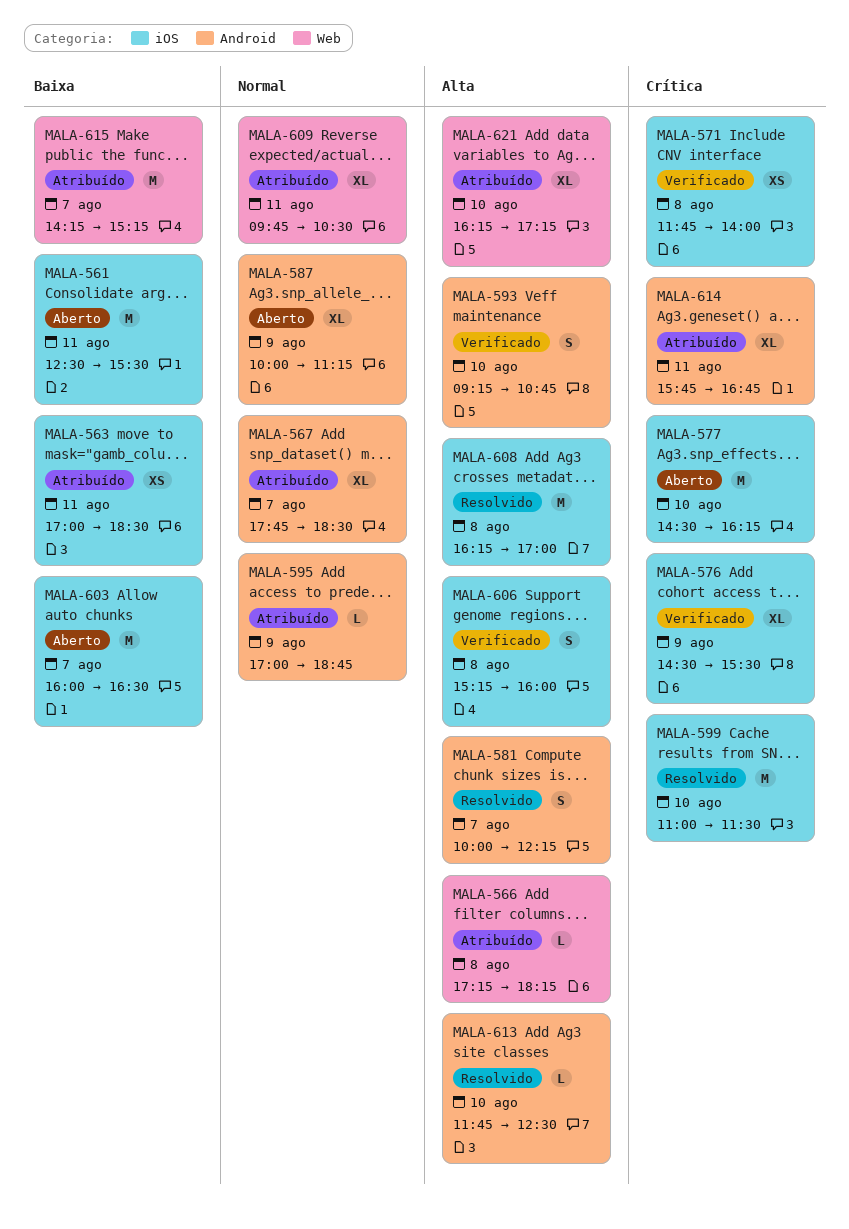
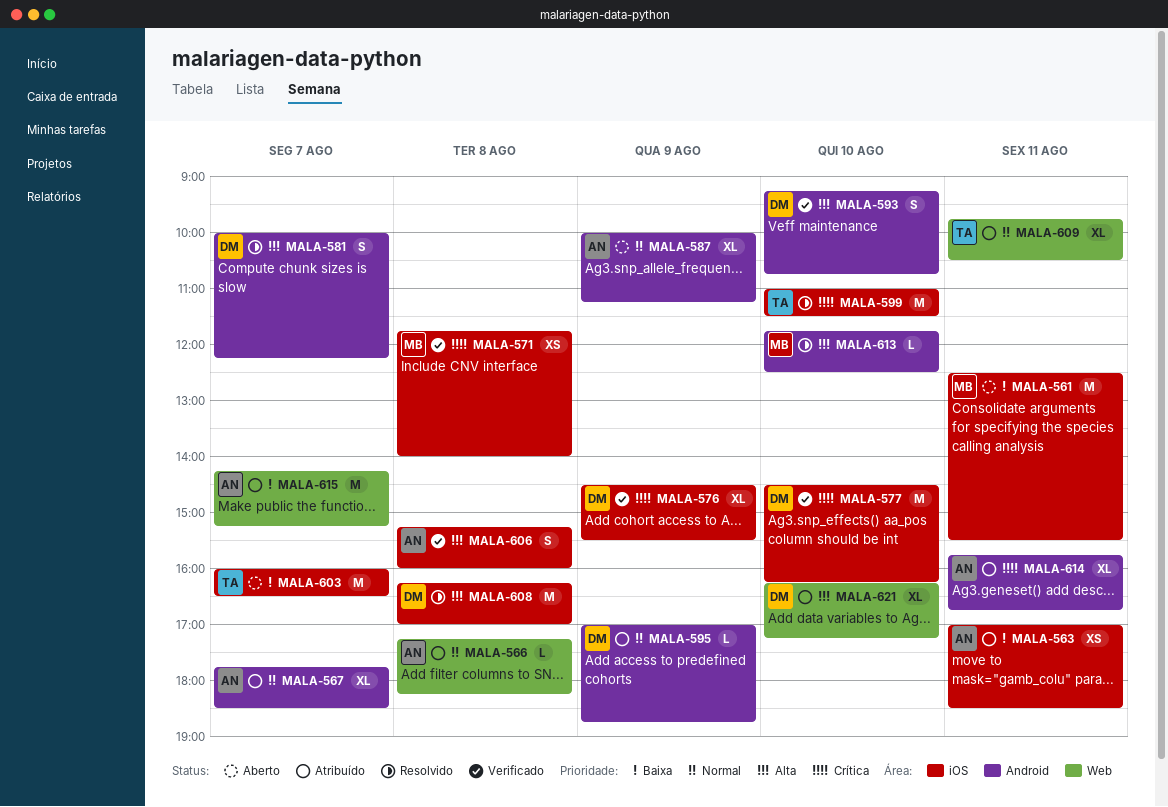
MALA-566, priority: Alta -> Normal
MALA-577, status: Aberto -> Verificado

